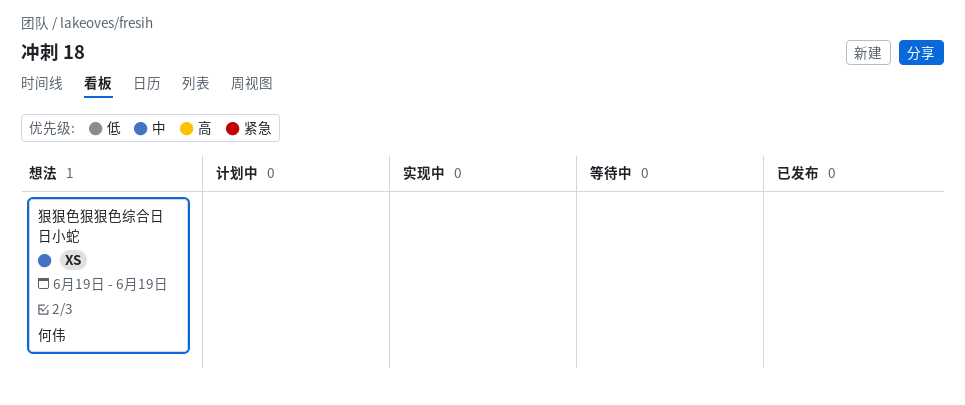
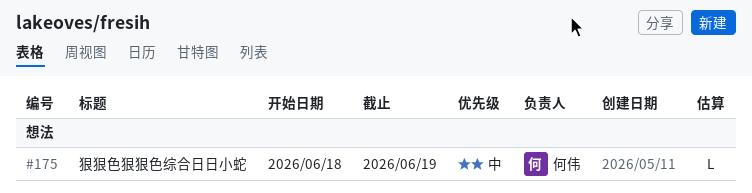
狠狠色狠狠色综合日日小蛇, estimate: XS -> L
狠狠色狠狠色综合日日小蛇, start: Jun 19 -> Jun 18

